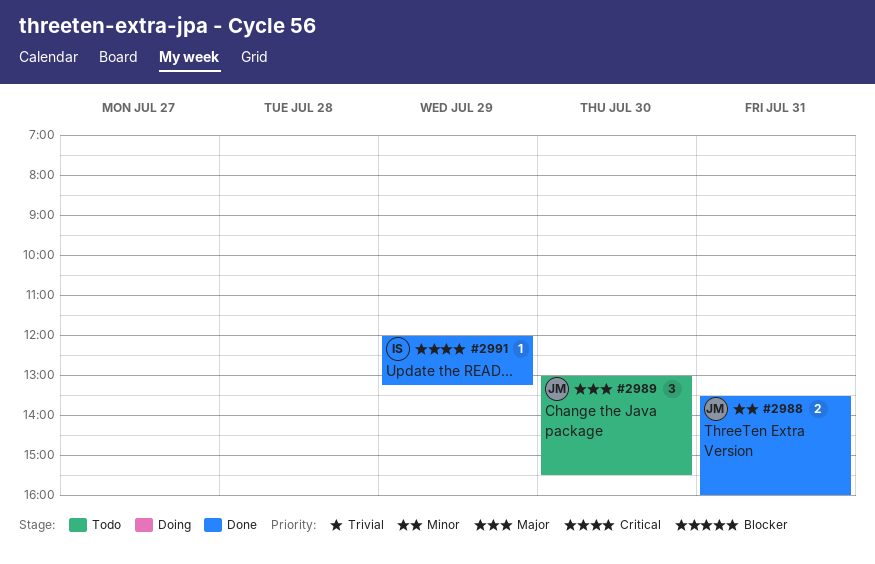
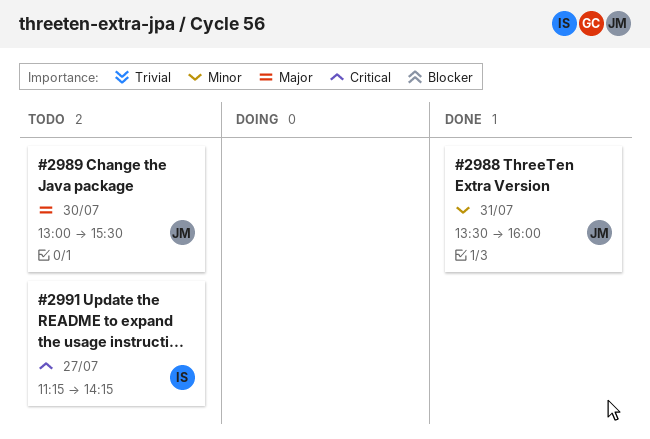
#2991, status: Done -> Todo
#2991, day: Jul 29 -> Jul 27
#2991, begins: 12:00 -> 11:15
#2991, ends: 13:15 -> 14:15

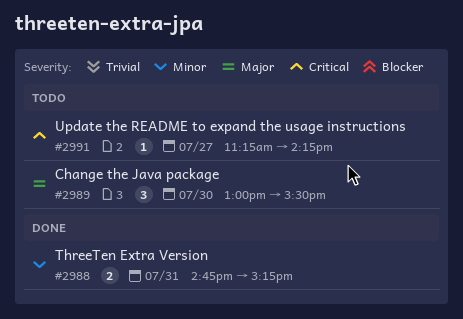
#2988, begins: 13:30 -> 14:45
#2988, ends: 16:00 -> 15:15

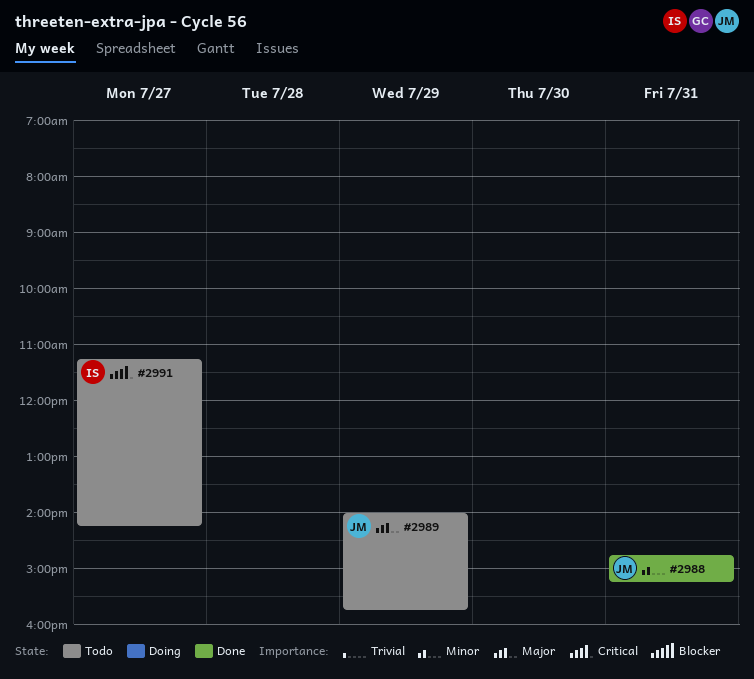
#2989, day: Jul 30 -> Jul 29
#2989, begins: 13:00 -> 14:00
#2989, ends: 15:30 -> 15:45

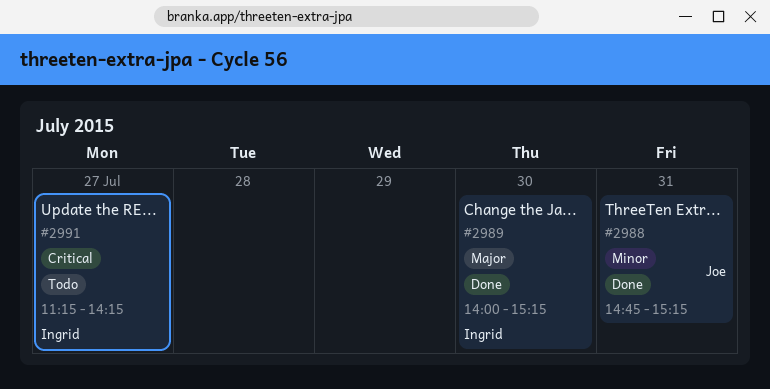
#2989, status: Todo -> Done
#2989, owner: Joe -> Ingrid
#2989, day: Jul 29 -> Jul 30
#2989, ends: 15:45 -> 15:15

